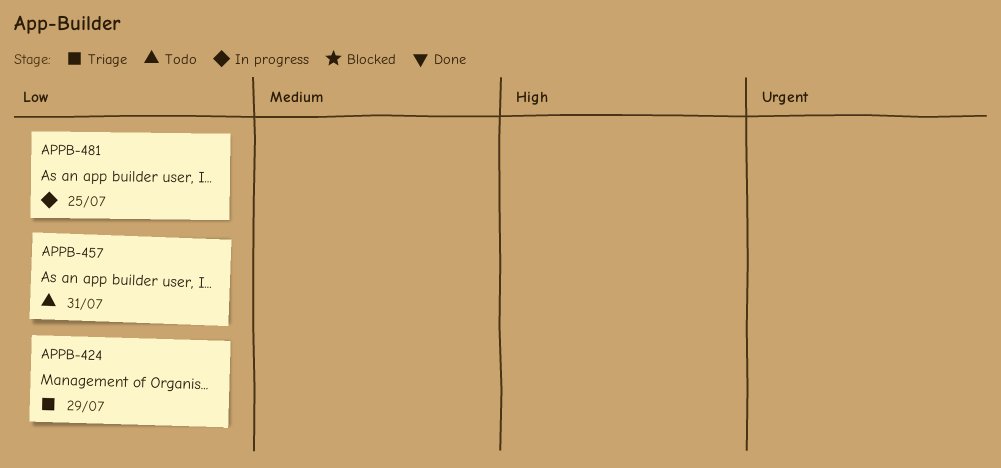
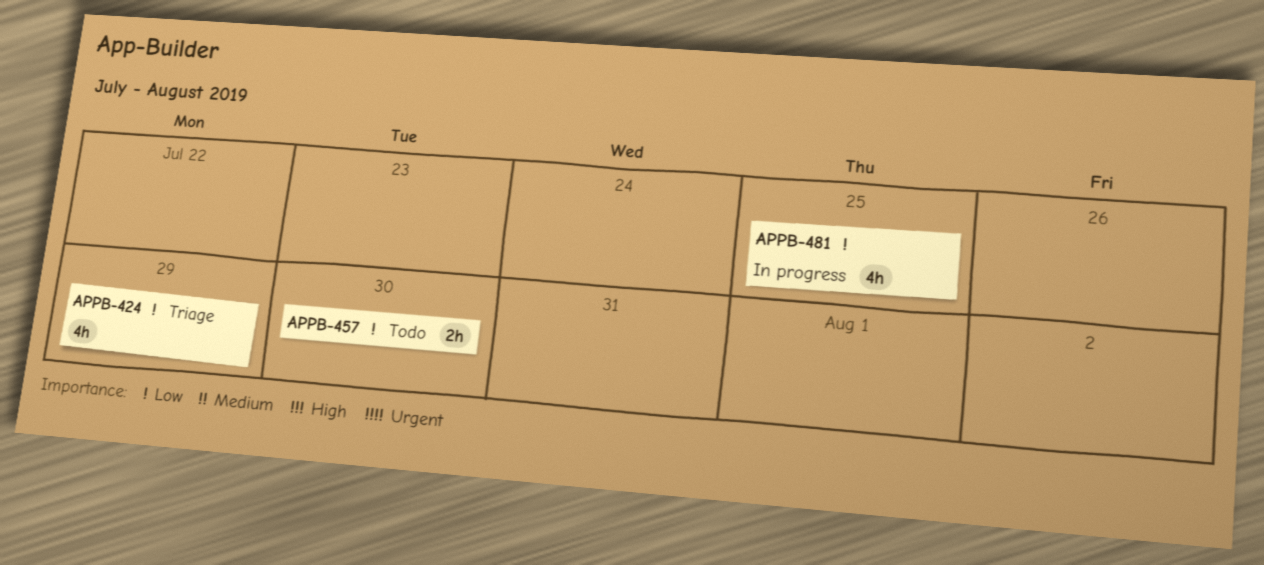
APPB-457, due: Jul 31 -> Jul 30

